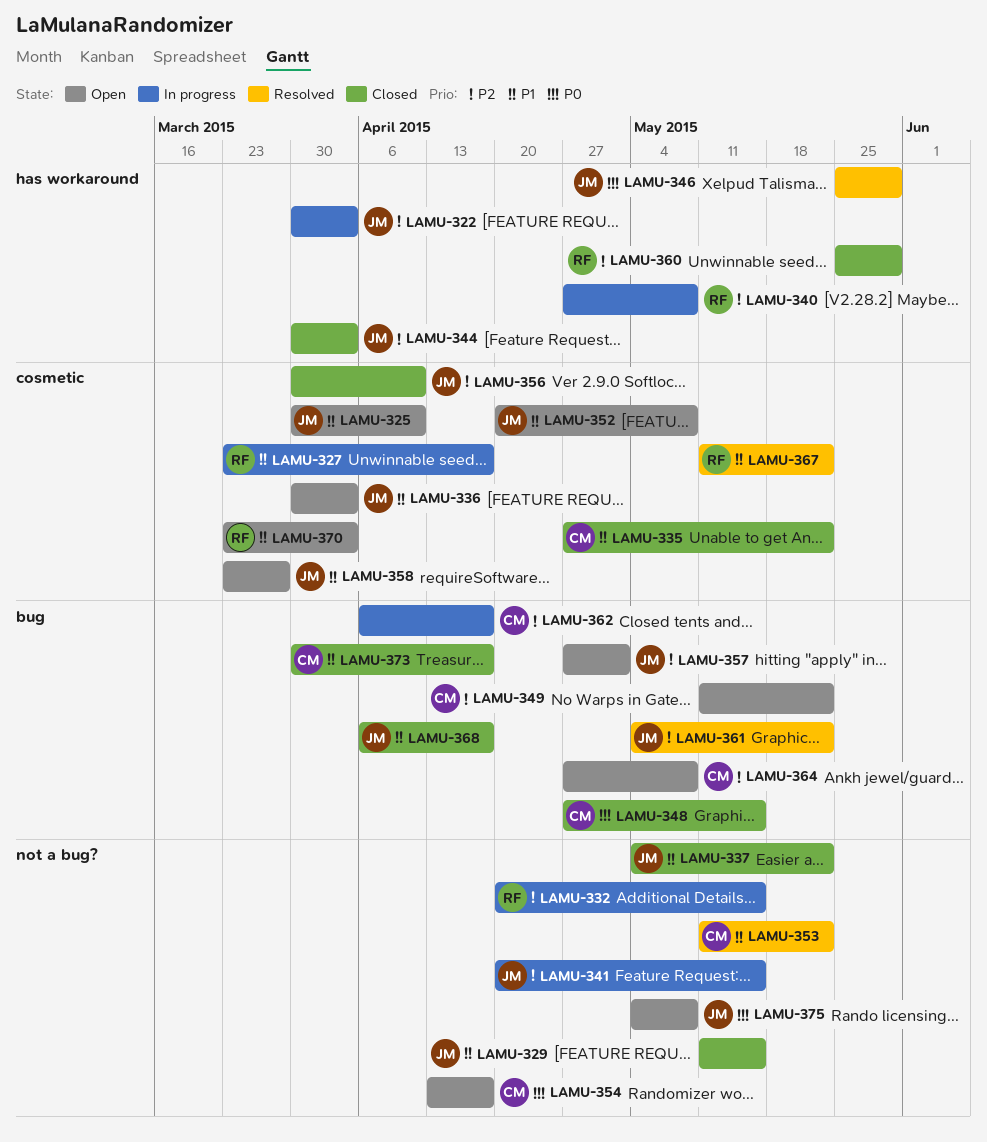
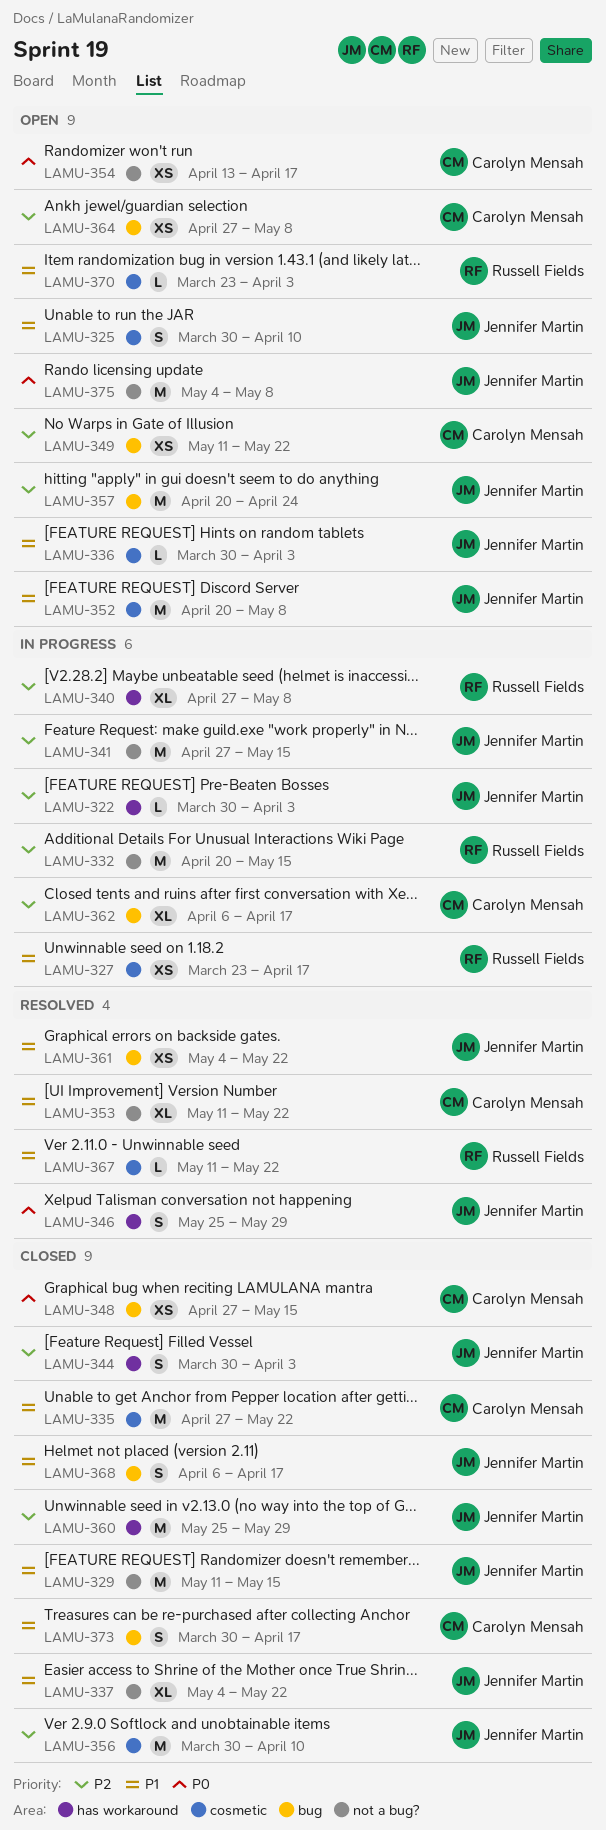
LAMU-341, start: Apr 20 -> Apr 27
LAMU-357, start: Apr 27 -> Apr 20
LAMU-357, due: May 1 -> Apr 24
LAMU-358: present -> none
LAMU-360, owner: Russell Fields -> Jennifer Martin
LAMU-361, priority: P2 -> P1

